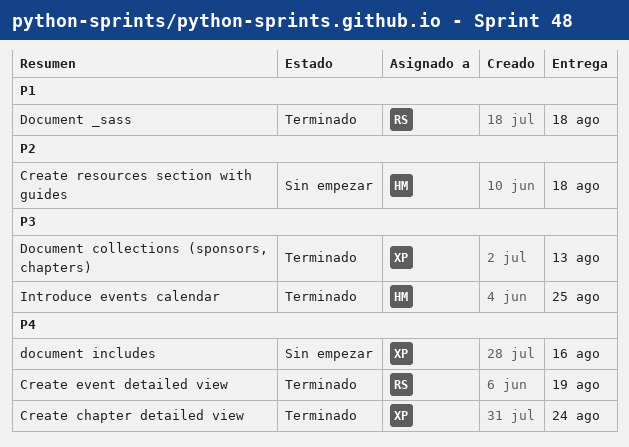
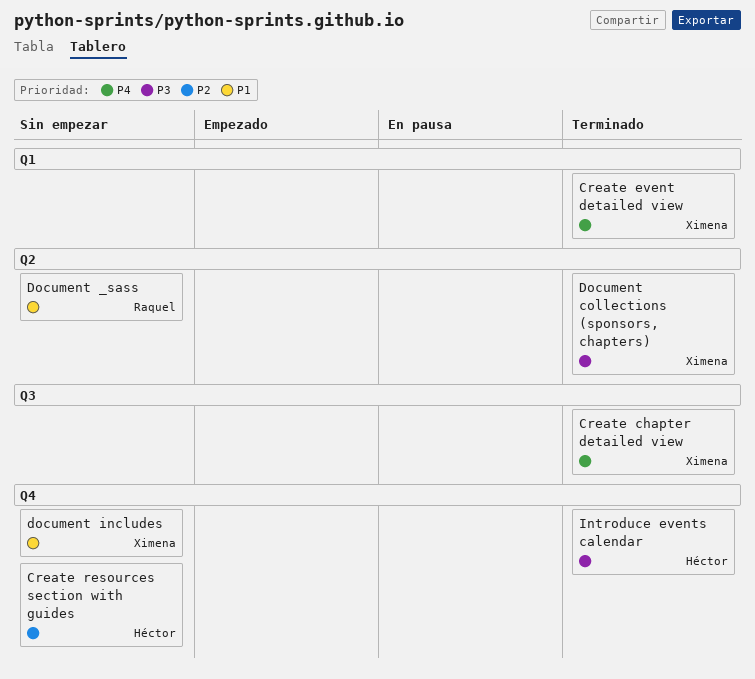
Create event detailed view, owner: Raquel -> Ximena
Document _sass, status: Terminado -> Sin empezar
document includes, priority: P4 -> P1

